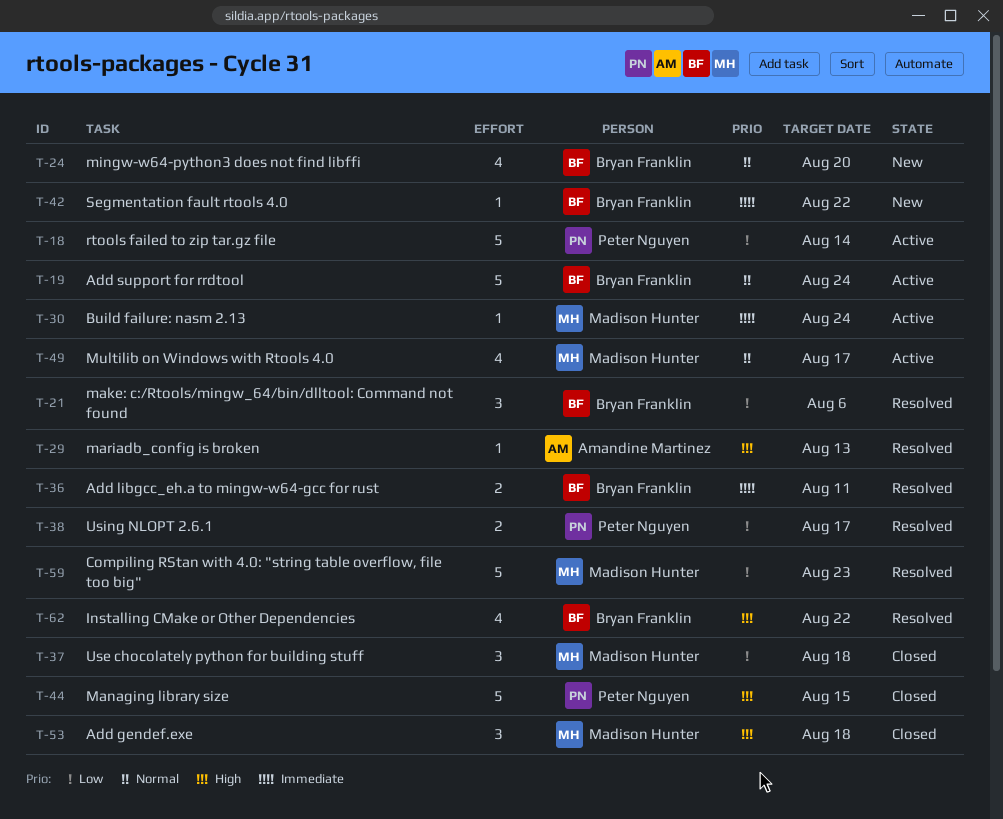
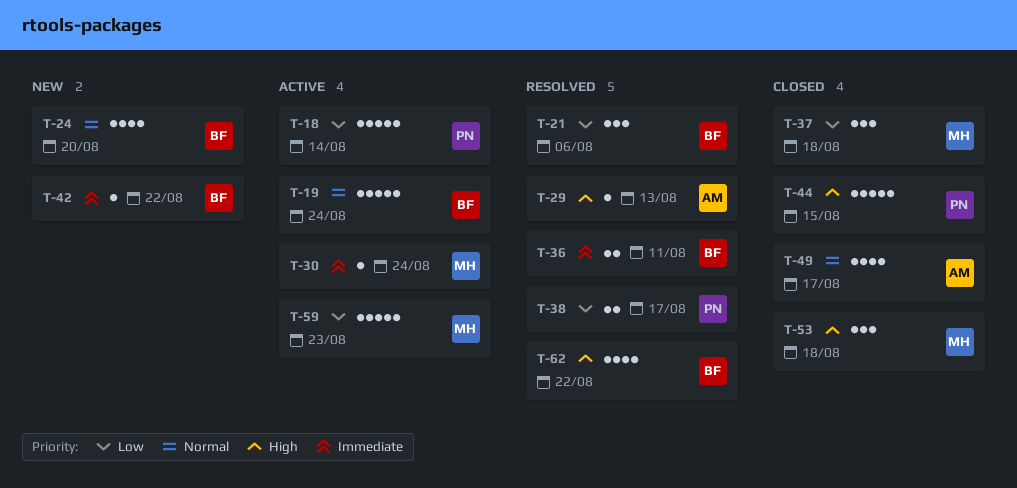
T-49, status: Active -> Closed
T-49, owner: Madison Hunter -> Amandine Martinez
T-59, status: Resolved -> Active

